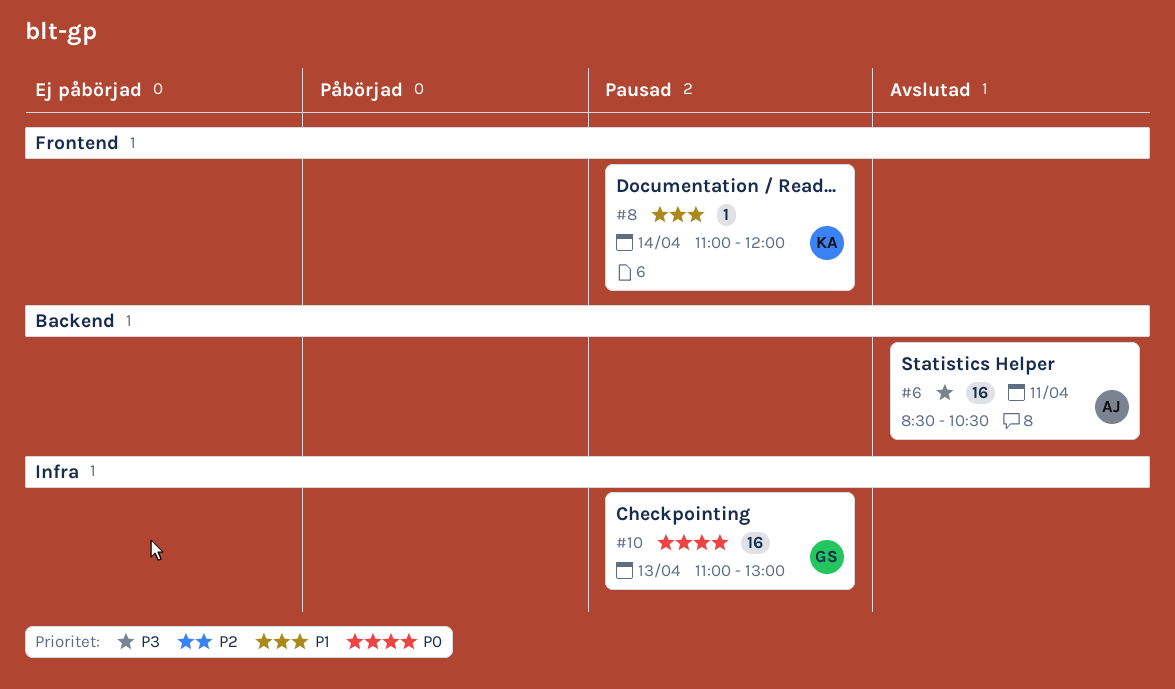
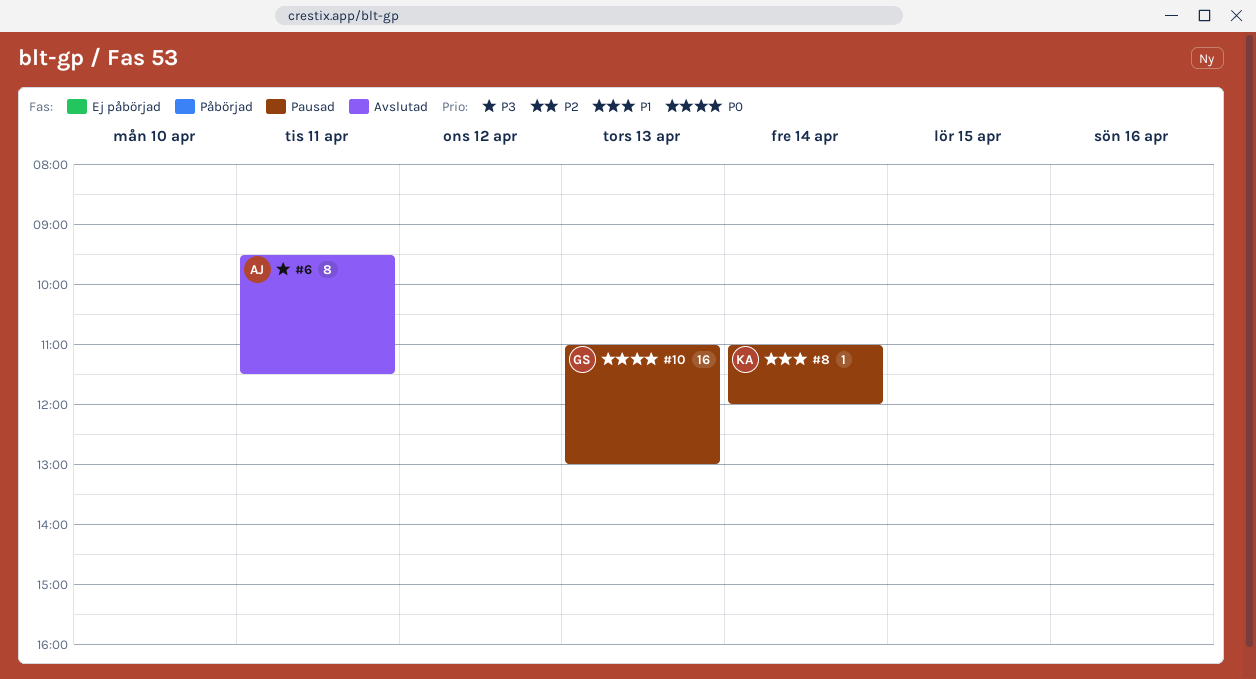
#6, estimate: 16 -> 8
#6, begins: 08:30 -> 09:30
#6, ends: 10:30 -> 11:30

